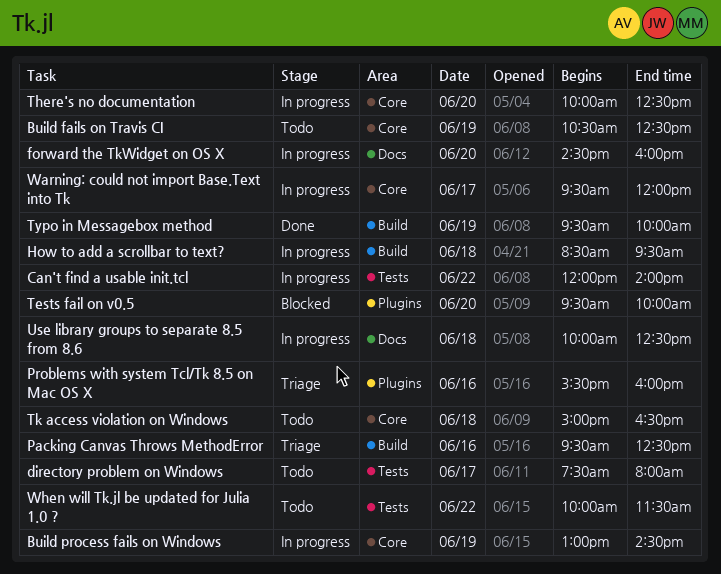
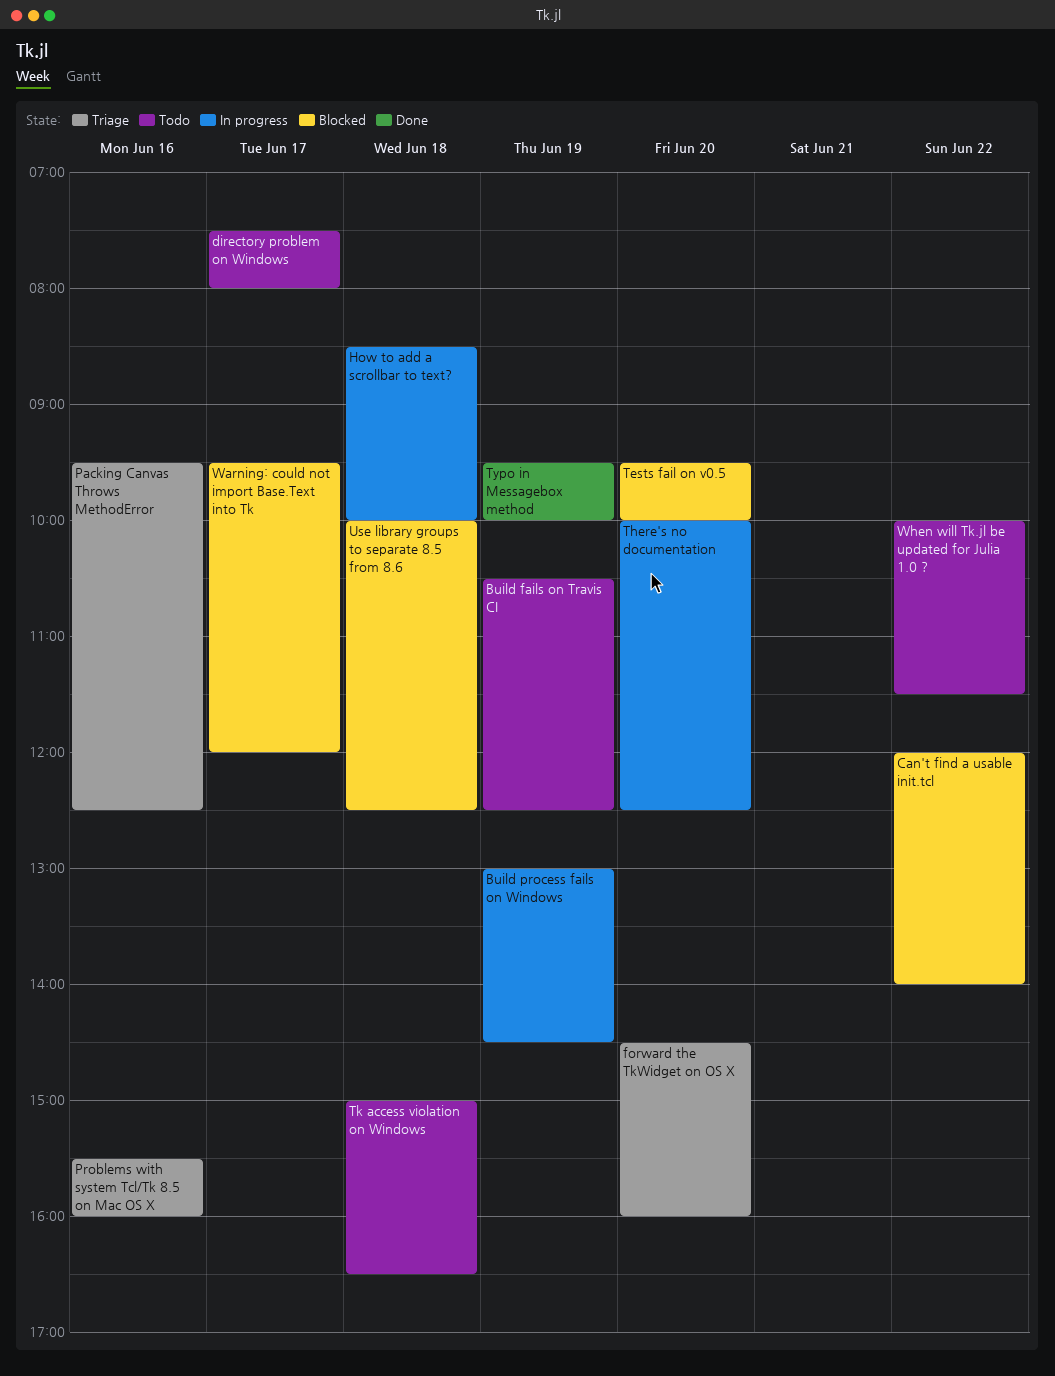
Can't find a usable init.tcl, status: In progress -> Blocked
forward the TkWidget on OS X, status: In progress -> Triage
How to add a scrollbar to text?, ends: 09:30 -> 10:00
Use library groups to separate 8.5 from 8.6, status: In progress -> Blocked
Warning: could not import Base.Text into Tk, status: In progress -> Blocked

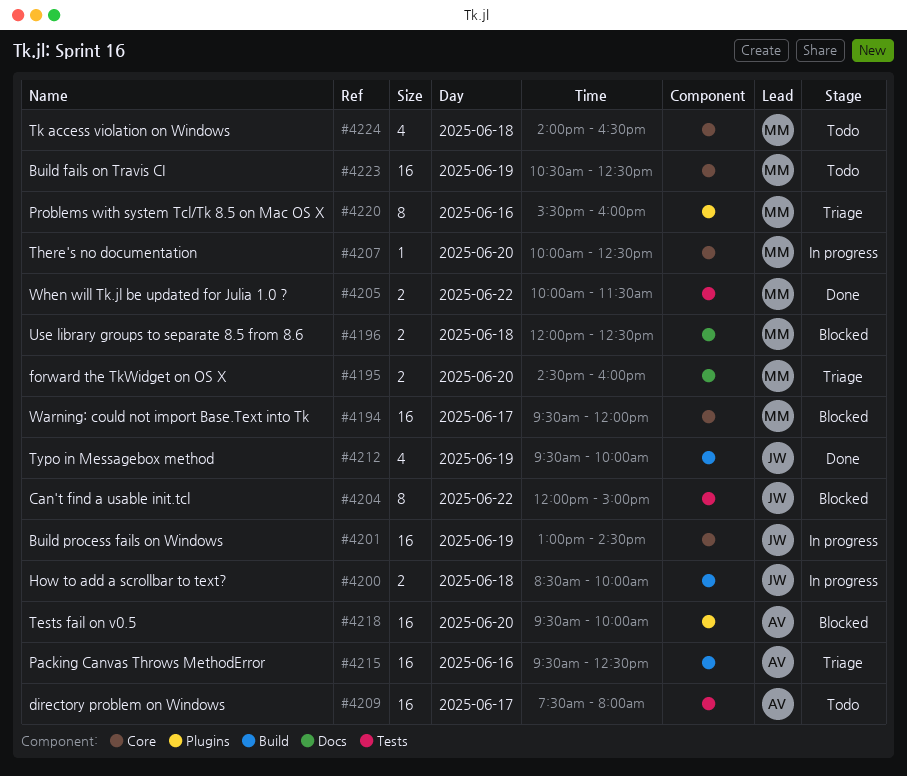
Can't find a usable init.tcl, ends: 14:00 -> 15:00
Tk access violation on Windows, begins: 15:00 -> 14:00
Use library groups to separate 8.5 from 8.6, begins: 10:00 -> 12:00
When will Tk.jl be updated for Julia 1.0 ?, status: Todo -> Done

